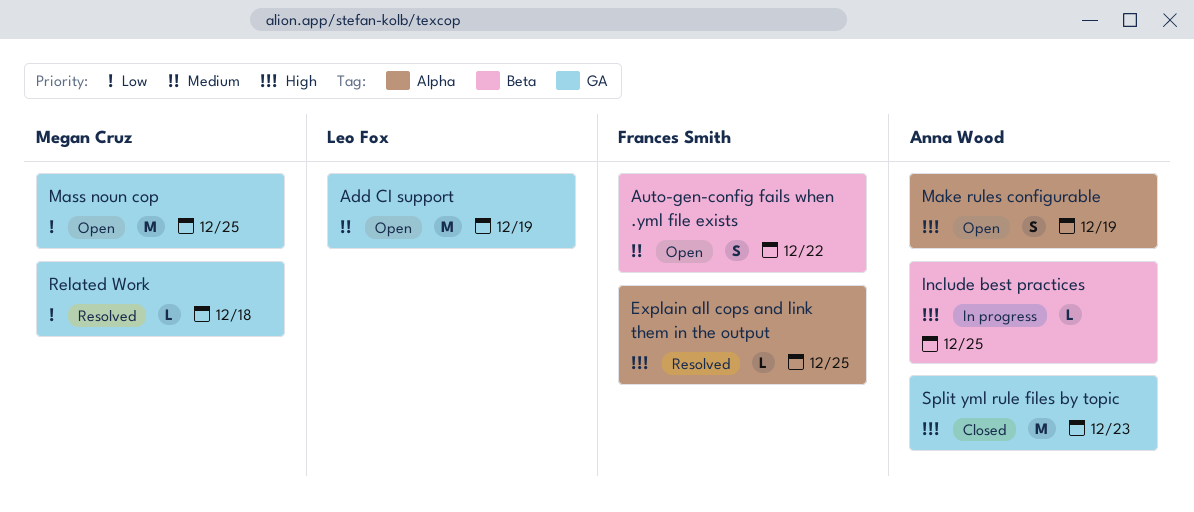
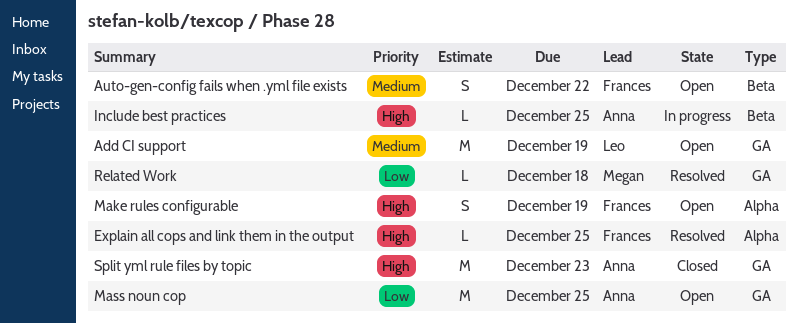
Make rules configurable, owner: Anna Wood -> Frances Smith
Mass noun cop, owner: Megan Cruz -> Anna Wood

